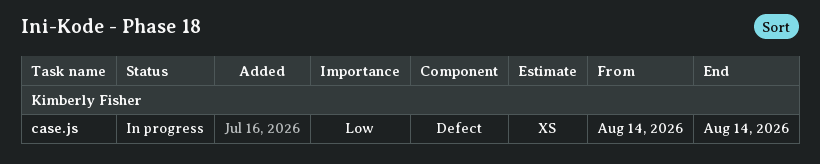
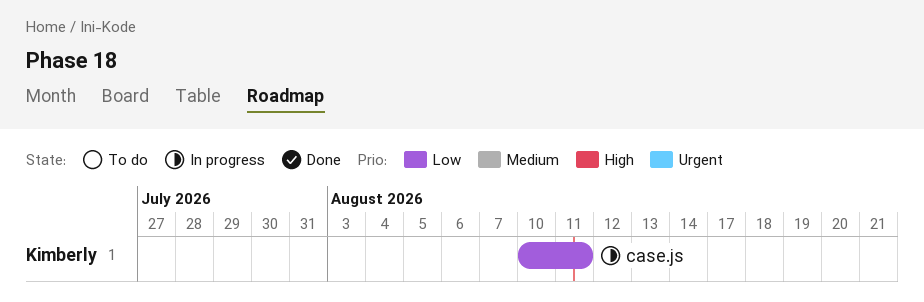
case.js, start: Aug 14 -> Aug 10
case.js, due: Aug 14 -> Aug 11

